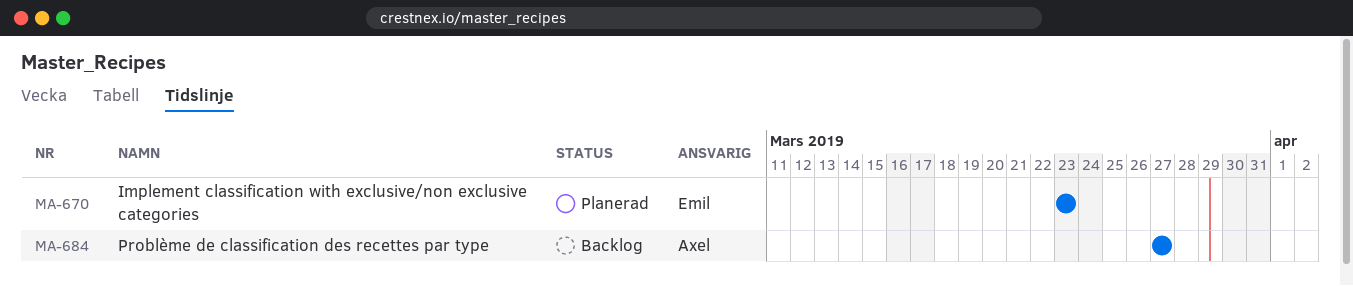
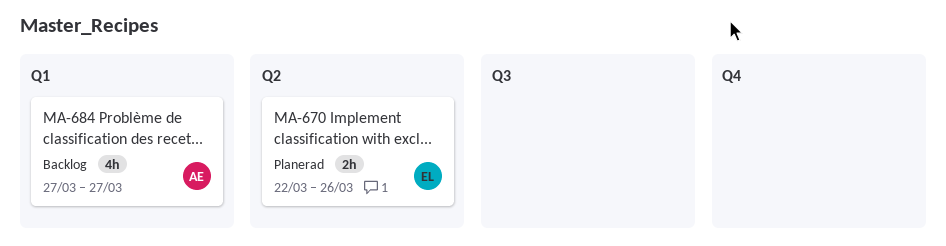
MA-670, start: Mar 23 -> Mar 22
MA-670, due: Mar 23 -> Mar 26

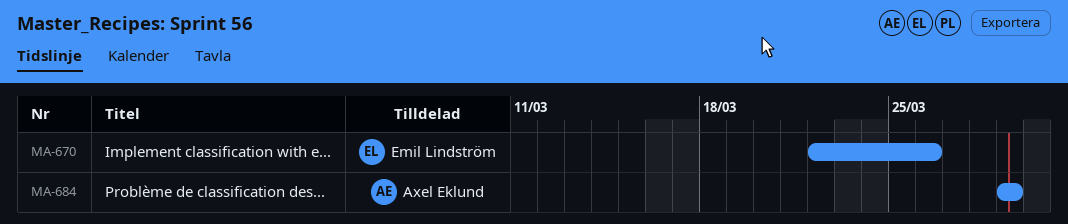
MA-684, start: Mar 27 -> Mar 29
MA-684, due: Mar 27 -> Mar 29

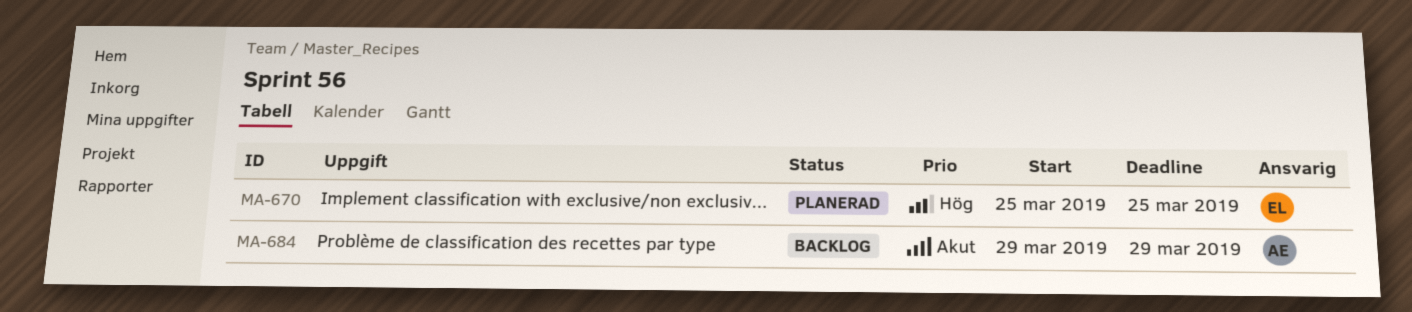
MA-670, start: Mar 22 -> Mar 25
MA-670, due: Mar 26 -> Mar 25

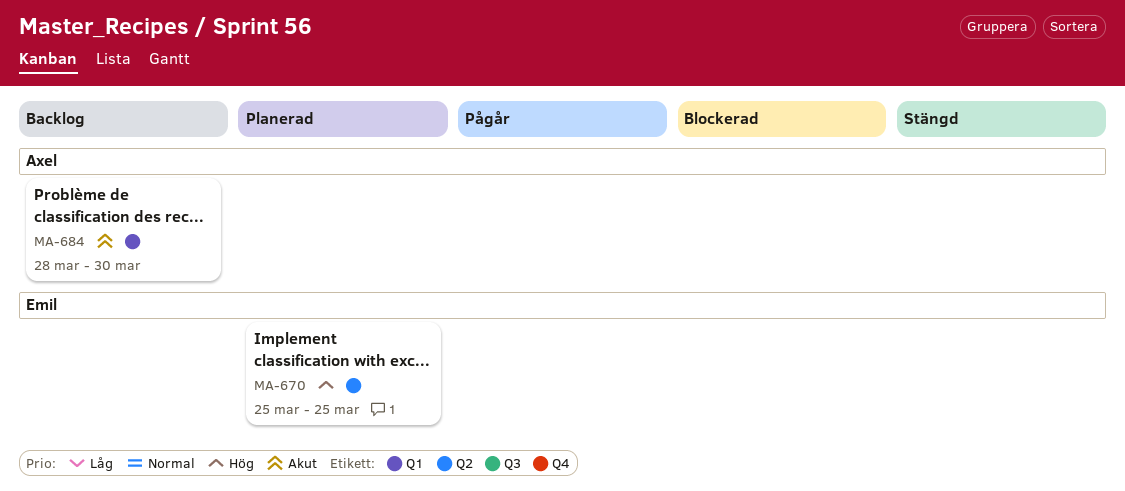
MA-684, start: Mar 29 -> Mar 28
MA-684, due: Mar 29 -> Mar 30

